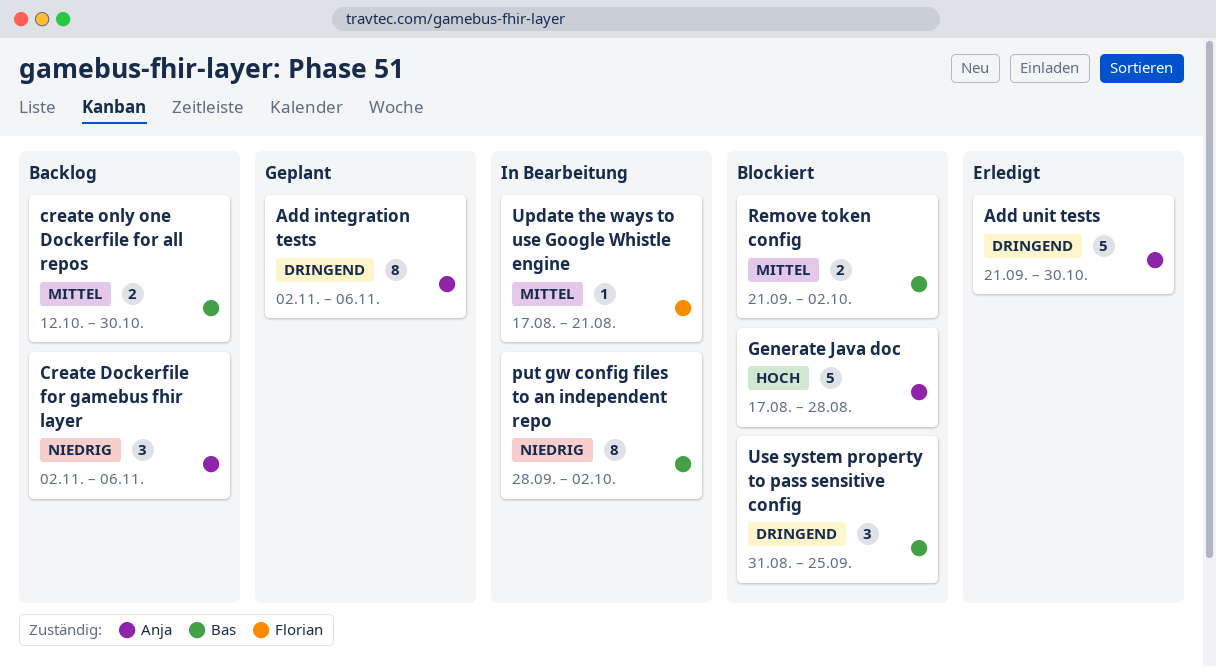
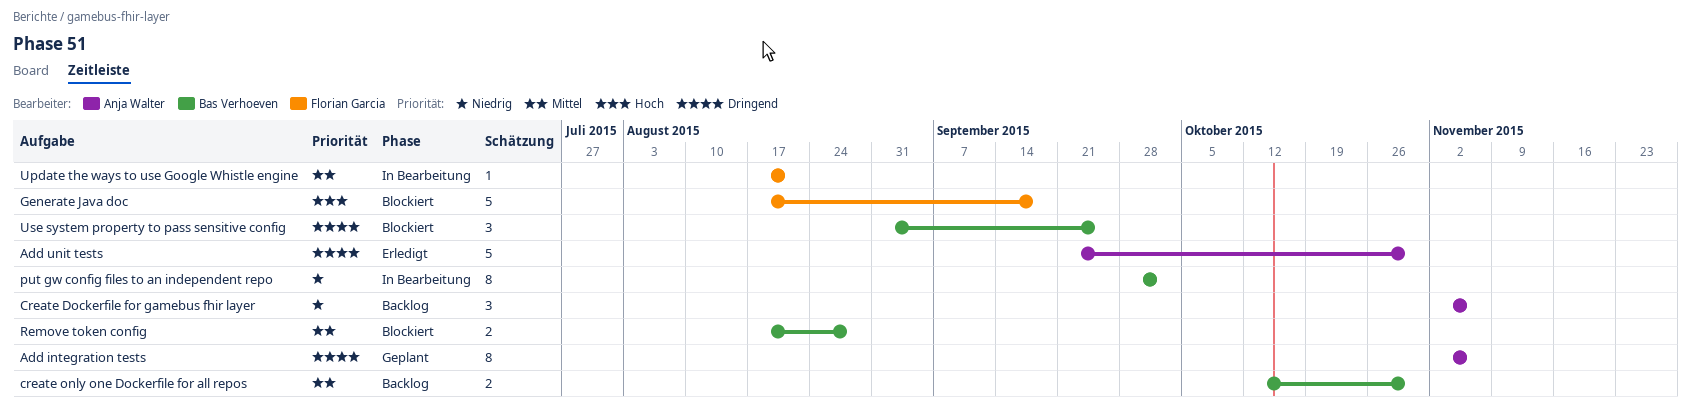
Generate Java doc, owner: Anja Walter -> Florian Garcia
Generate Java doc, due: Aug 28 -> Sep 18
Remove token config, start: Sep 21 -> Aug 17
Remove token config, due: Oct 2 -> Aug 28

